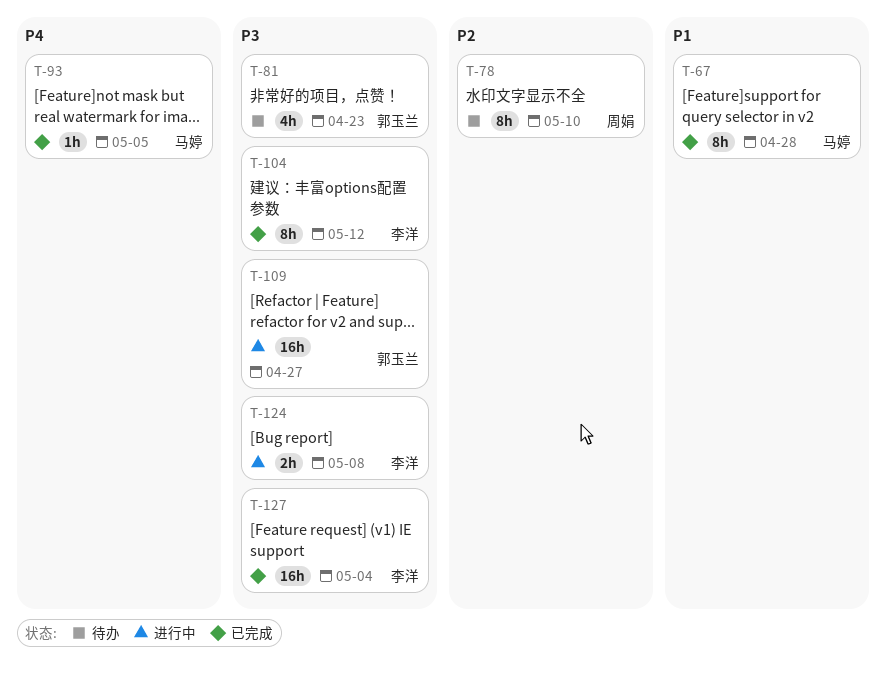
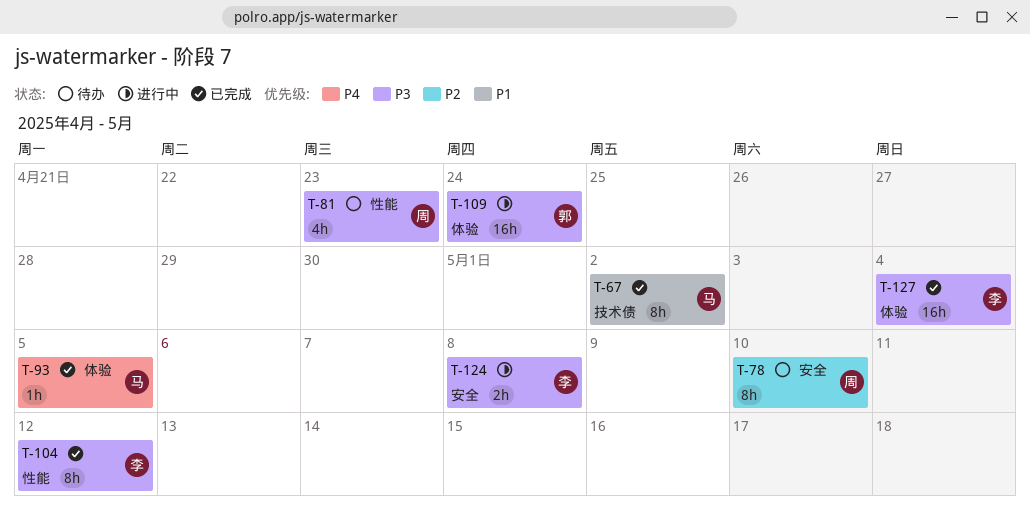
T-67, due: Apr 28 -> May 2
T-81, owner: 郭玉兰 -> 周娟
T-109, due: Apr 27 -> Apr 24

